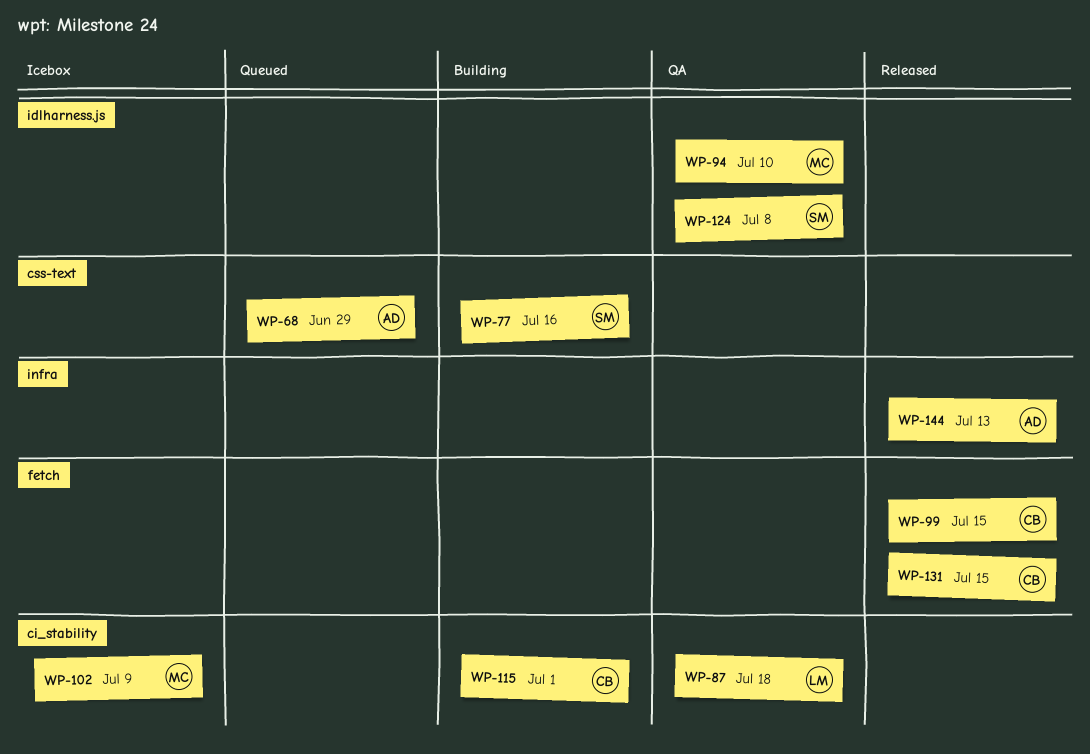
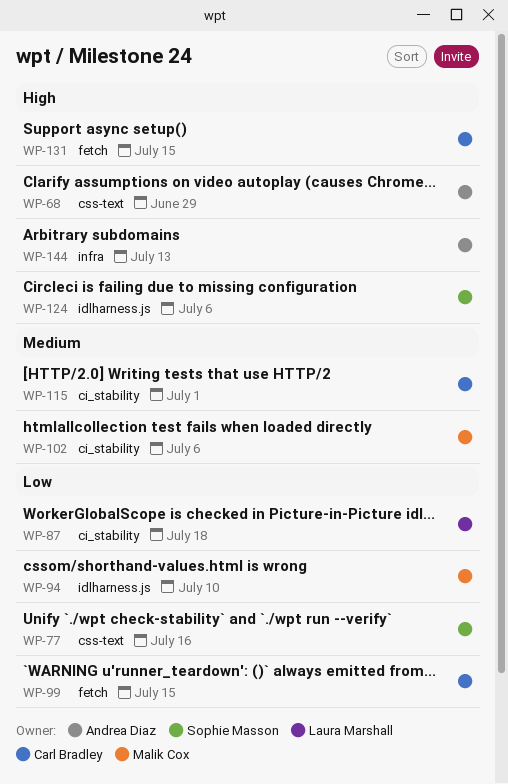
WP-102, due: Jul 9 -> Jul 6
WP-124, due: Jul 8 -> Jul 6

